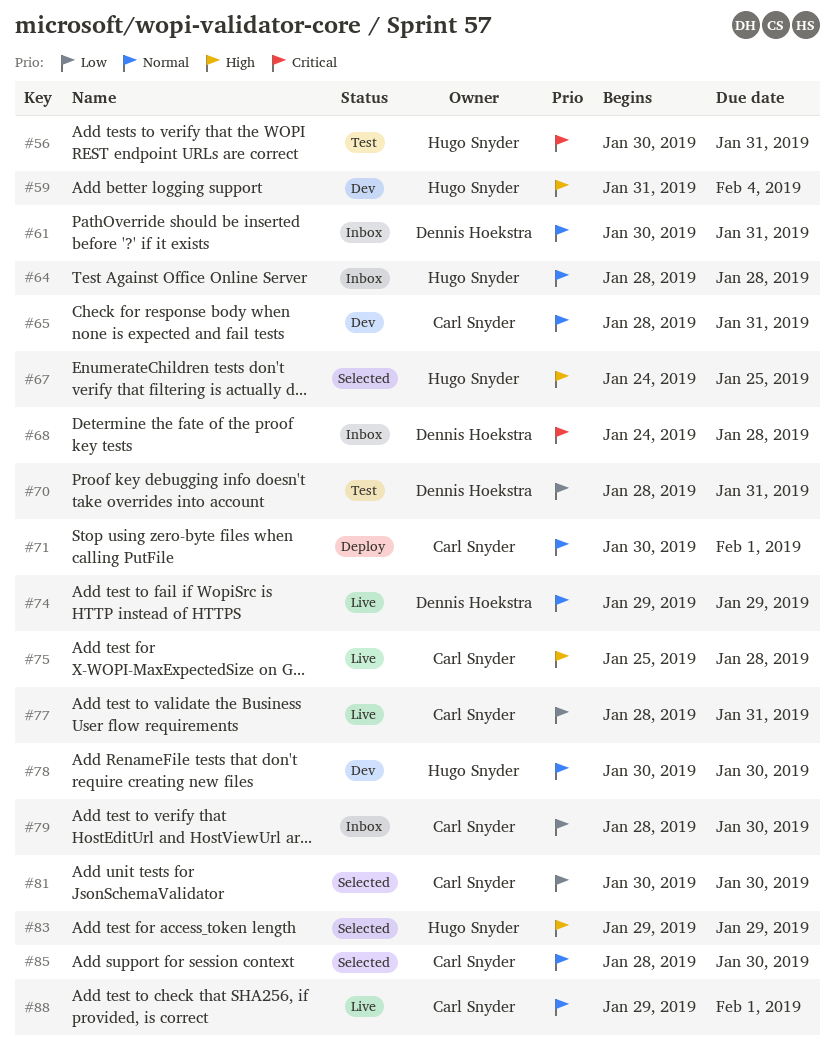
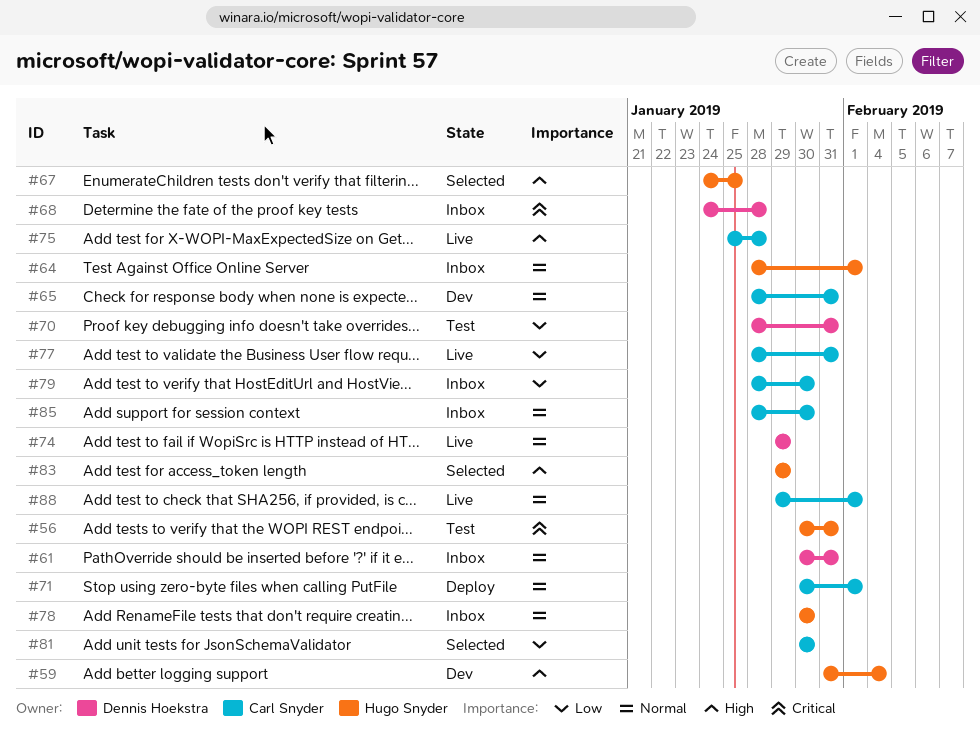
#64, due: Jan 28 -> Feb 1
#78, status: Dev -> Inbox
#85, status: Selected -> Inbox

